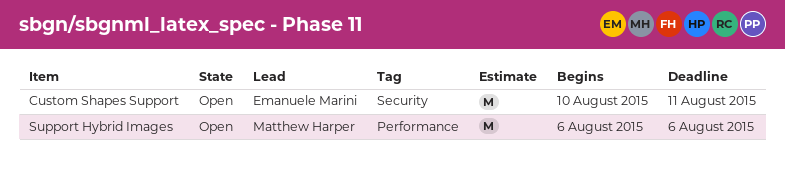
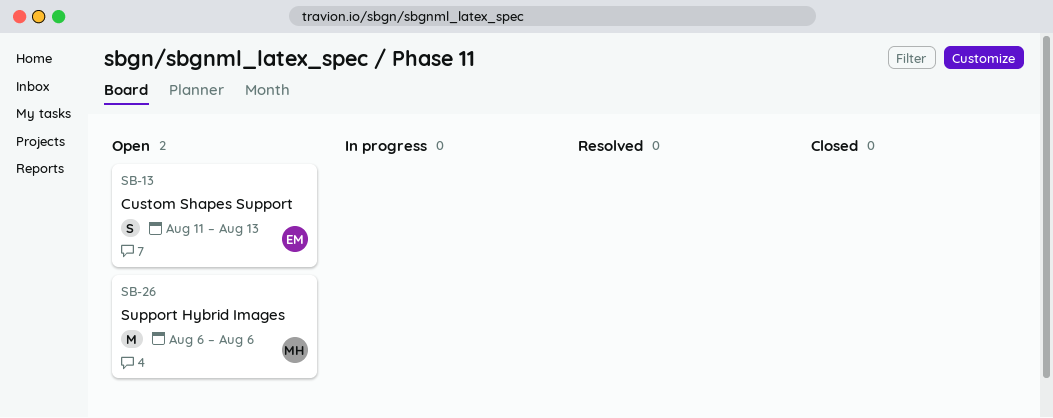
Custom Shapes Support, estimate: M -> S
Custom Shapes Support, start: Aug 10 -> Aug 11
Custom Shapes Support, due: Aug 11 -> Aug 13

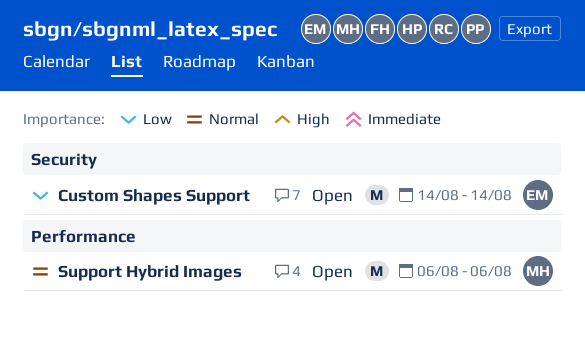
Custom Shapes Support, estimate: S -> M
Custom Shapes Support, start: Aug 11 -> Aug 14
Custom Shapes Support, due: Aug 13 -> Aug 14

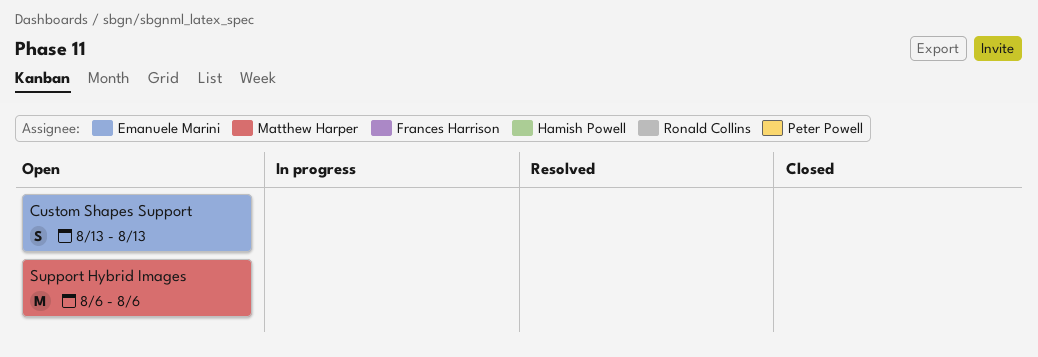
Custom Shapes Support, estimate: M -> S
Custom Shapes Support, start: Aug 14 -> Aug 13
Custom Shapes Support, due: Aug 14 -> Aug 13

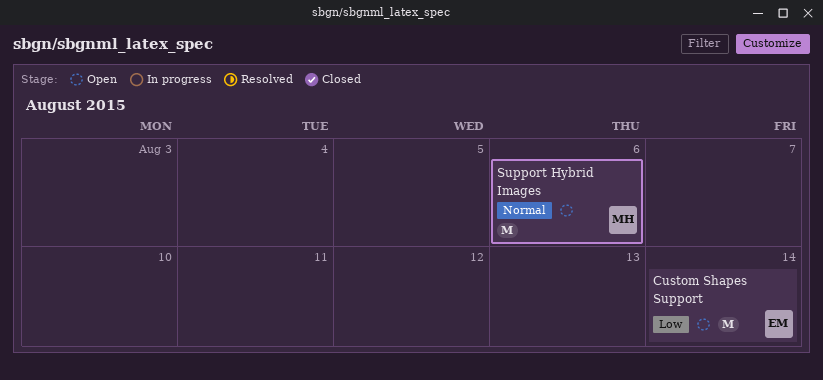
Custom Shapes Support, estimate: S -> M
Custom Shapes Support, due: Aug 13 -> Aug 14

